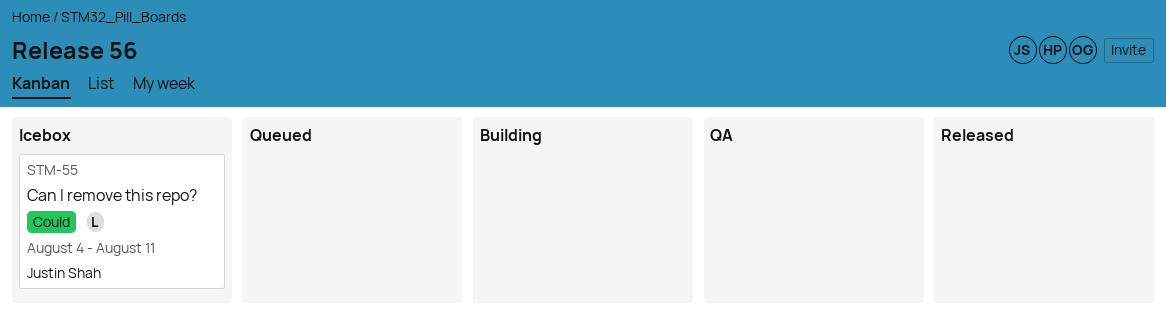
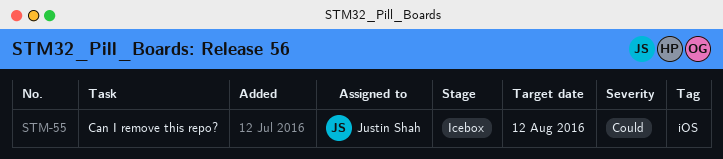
STM-55, due: Aug 11 -> Aug 12

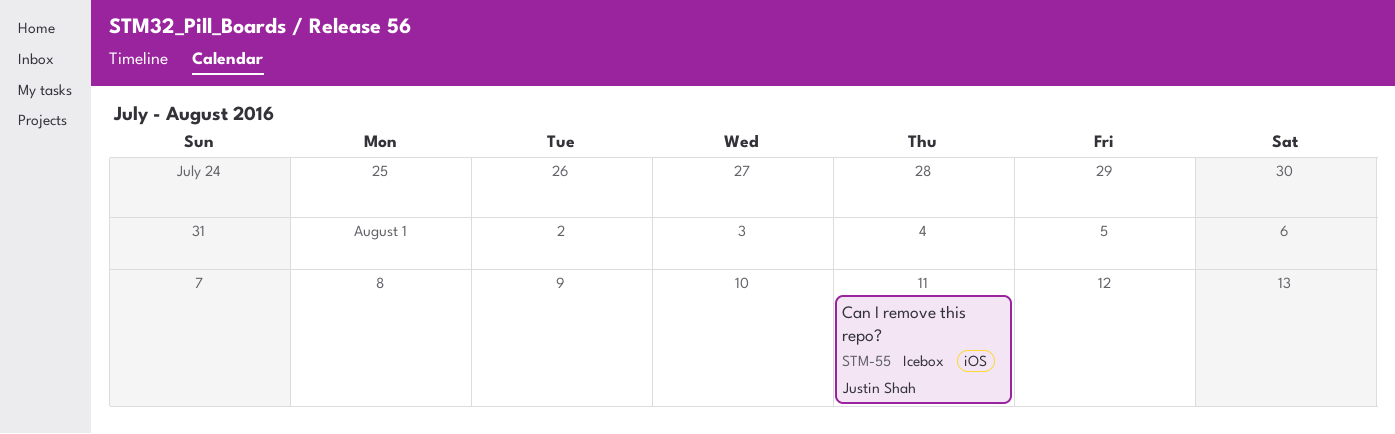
STM-55, due: Aug 12 -> Aug 11

